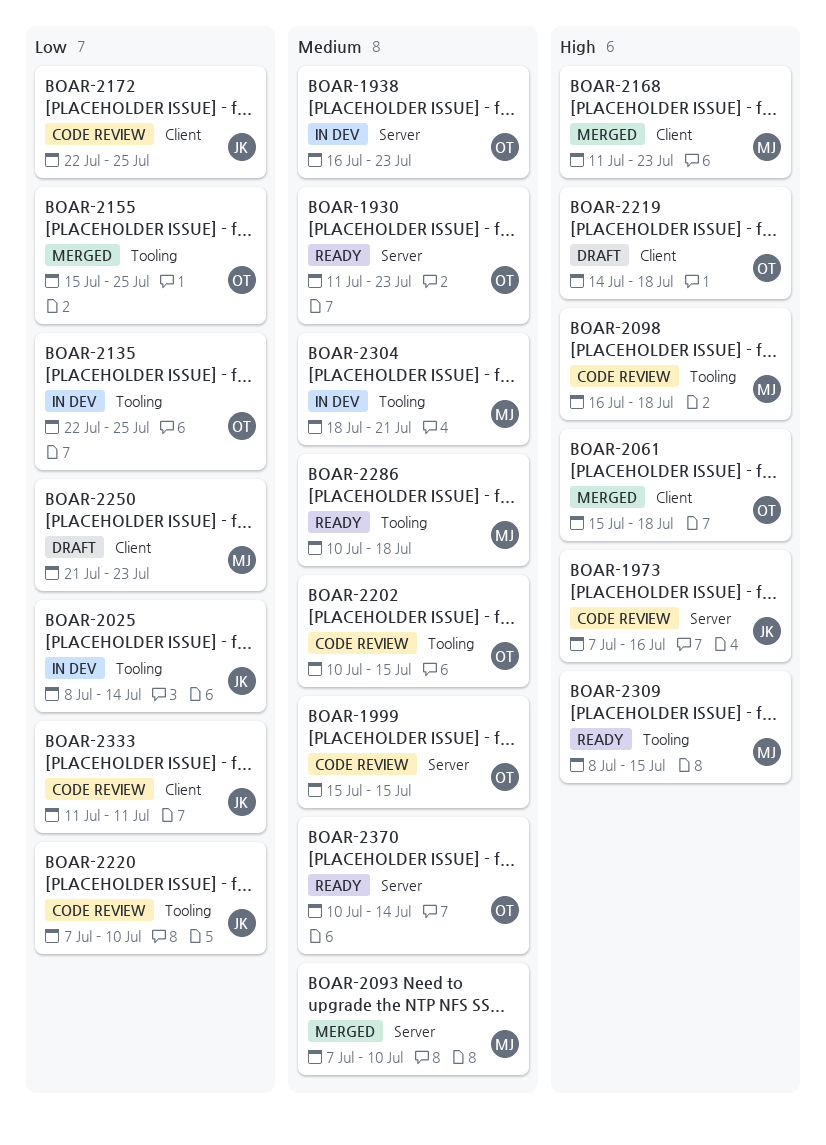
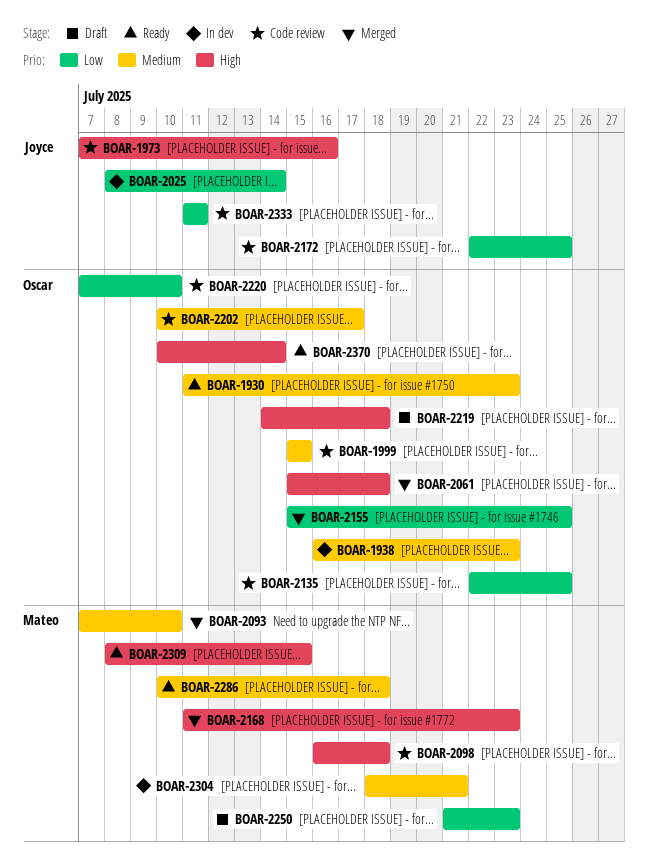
BOAR-2135, status: In dev -> Code review
BOAR-2202, due: Jul 15 -> Jul 17
BOAR-2220, owner: Joyce -> Oscar
BOAR-2370, priority: Medium -> High

